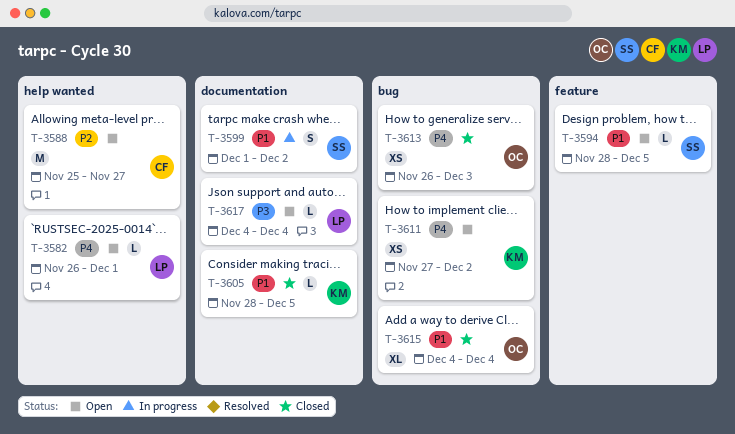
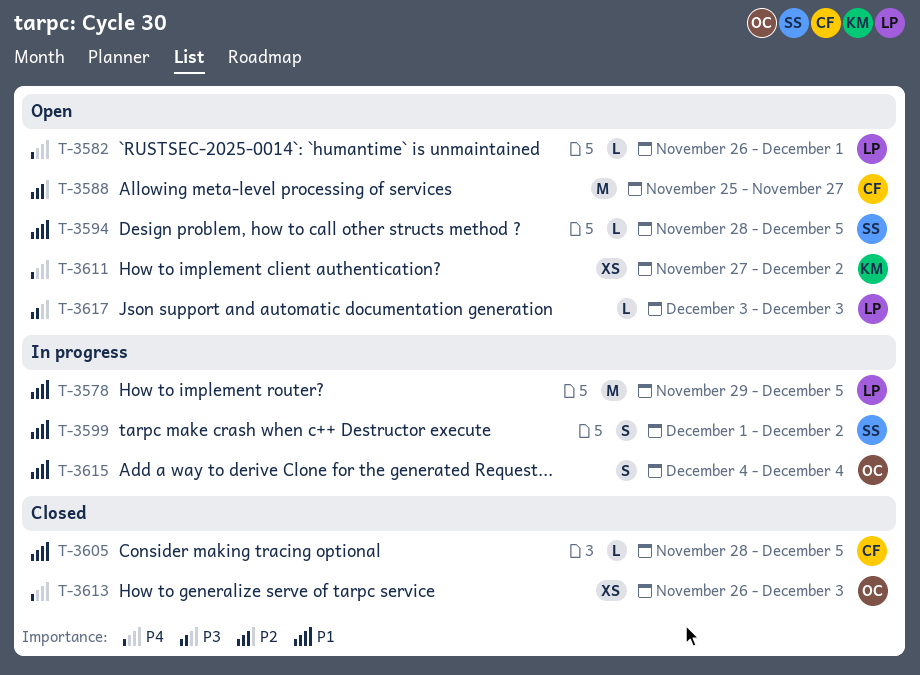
T-3578: none -> present
T-3605, owner: KM -> CF
T-3615, status: Closed -> In progress
T-3615, estimate: XL -> S
T-3617, start: Dec 4 -> Dec 3
T-3617, due: Dec 4 -> Dec 3

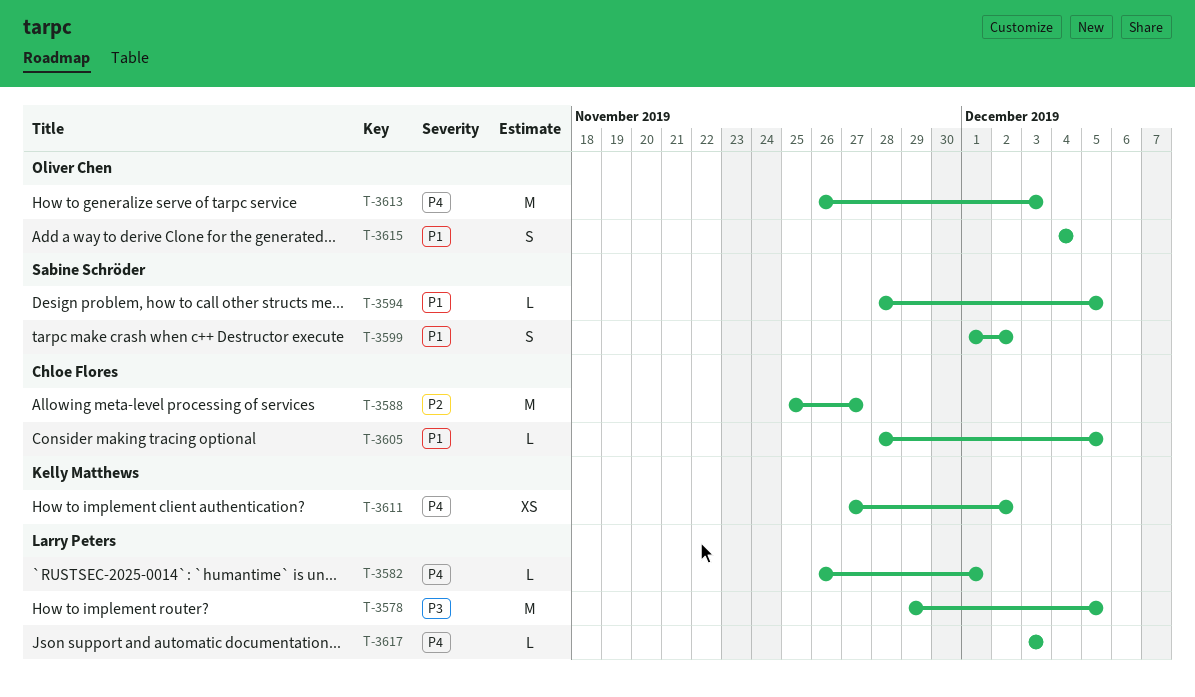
T-3578, priority: P1 -> P3
T-3613, estimate: XS -> M
T-3617, priority: P3 -> P4

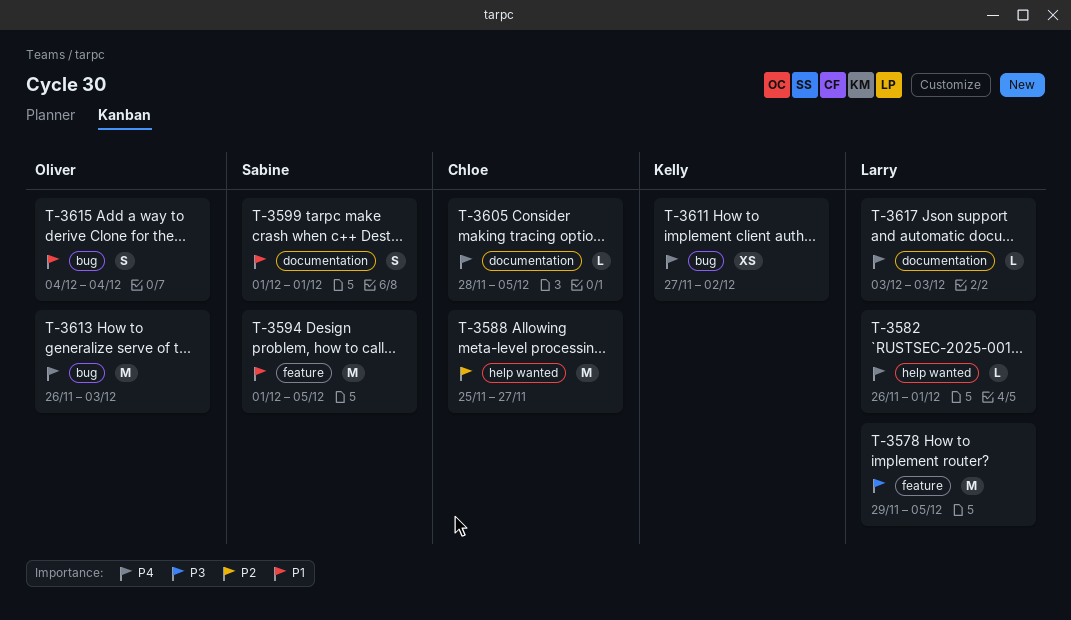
T-3594, estimate: L -> M
T-3594, start: Nov 28 -> Dec 1
T-3599, due: Dec 2 -> Dec 1
T-3605, priority: P1 -> P4

